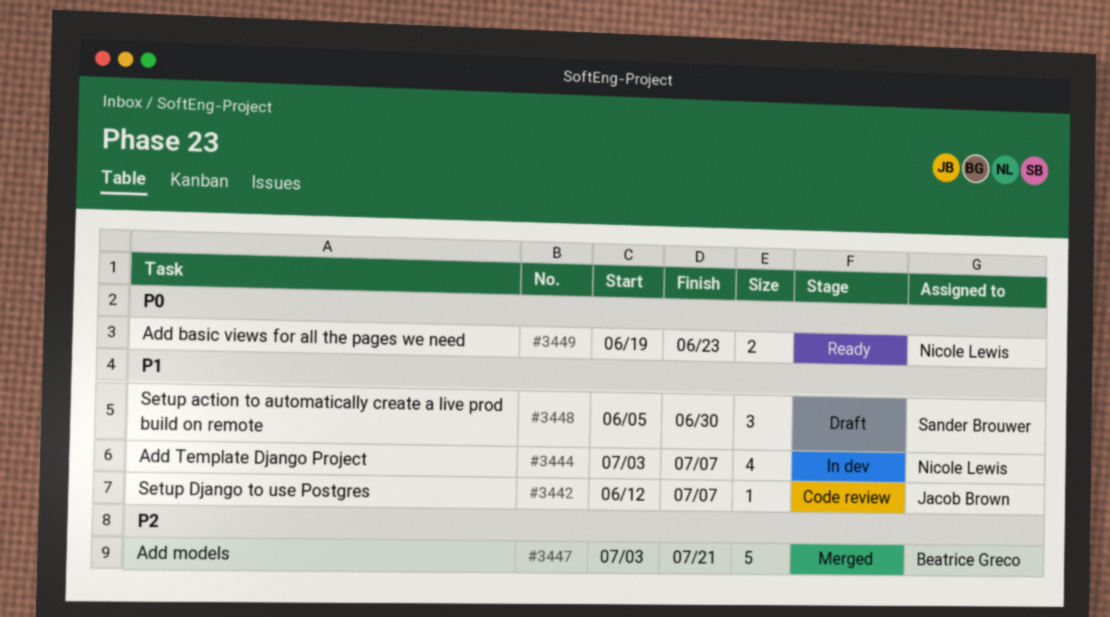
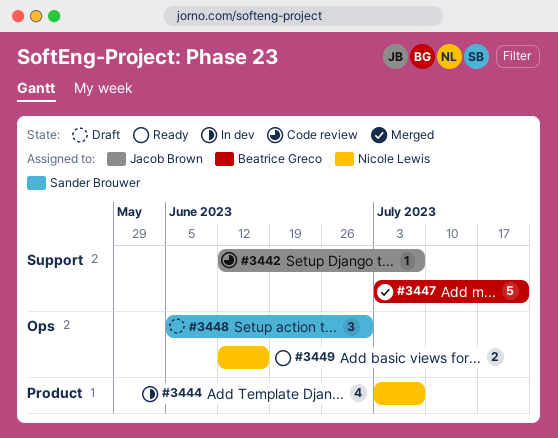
#3449, start: Jun 19 -> Jun 12
#3449, due: Jun 23 -> Jun 16

